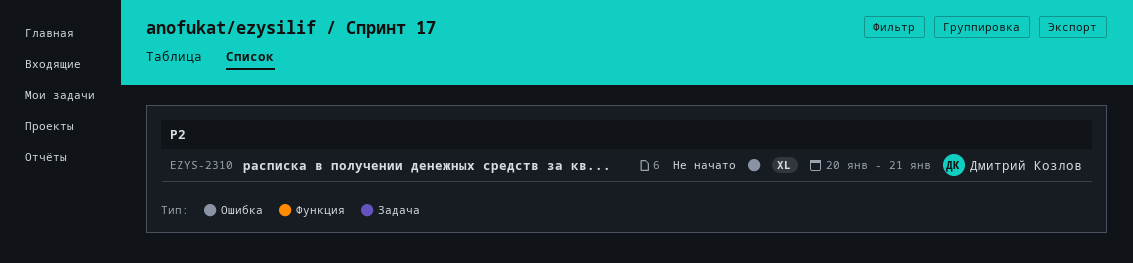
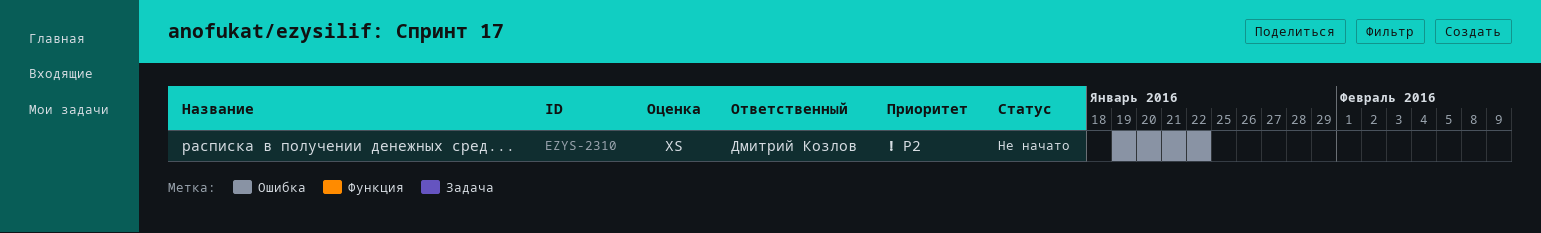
EZYS-2310, estimate: XL -> XS
EZYS-2310, start: Jan 20 -> Jan 19
EZYS-2310, due: Jan 21 -> Jan 22

